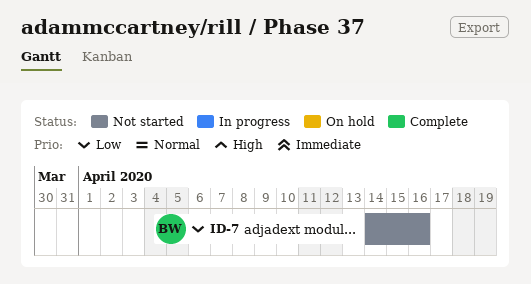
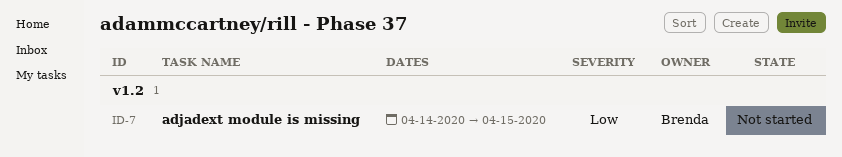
ID-7, due: Apr 16 -> Apr 15

